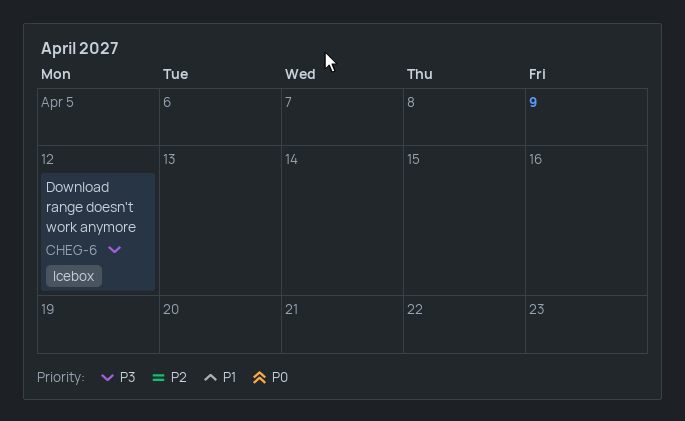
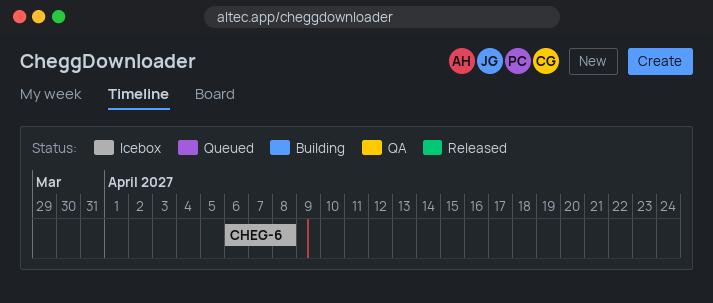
CHEG-6, due: Apr 12 -> Apr 8

